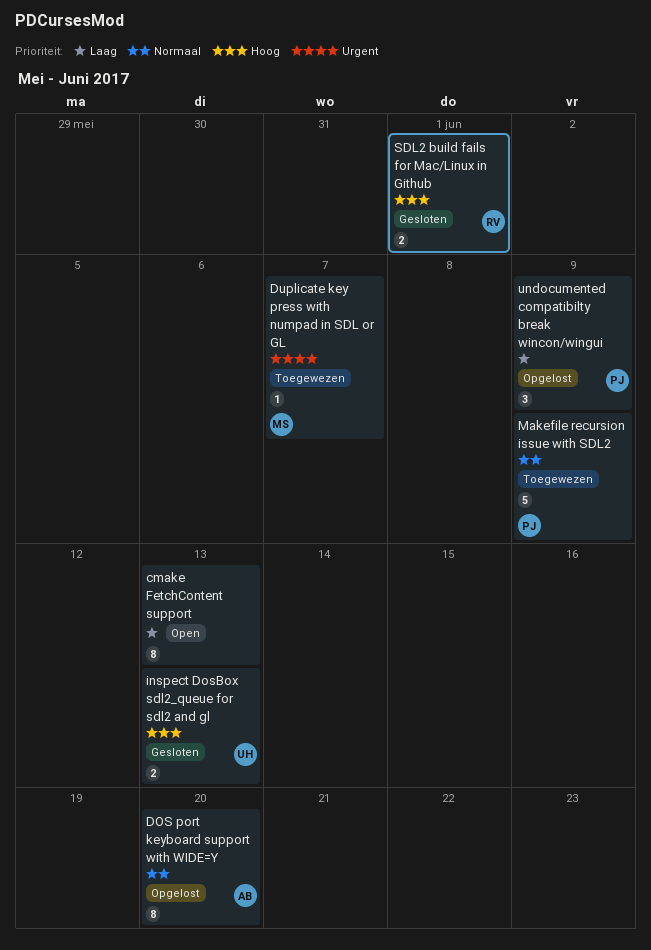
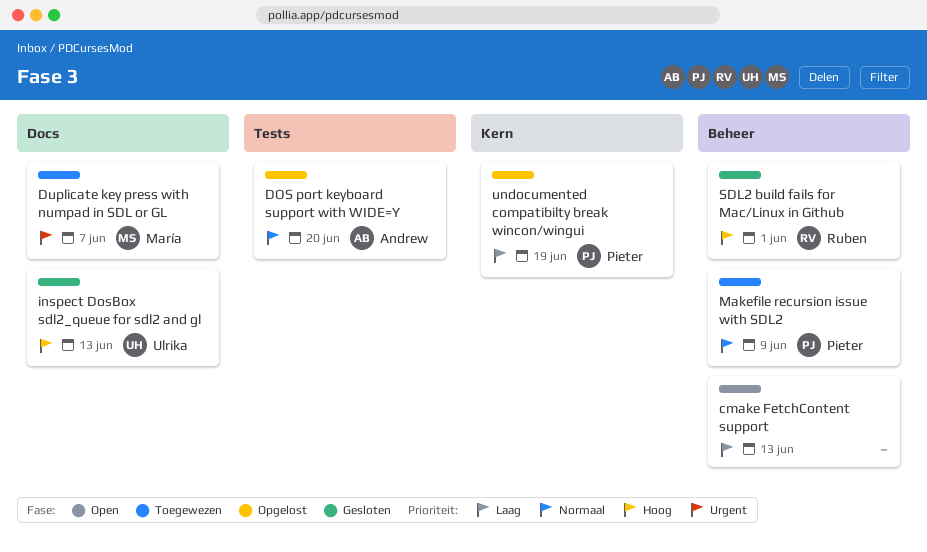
undocumented compatibilty break wincon/wingui, due: Jun 9 -> Jun 19

